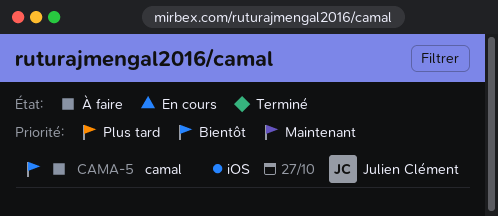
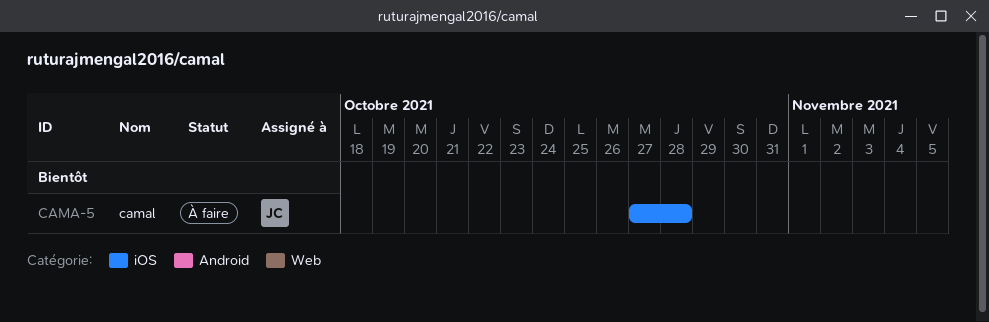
CAMA-5, due: Oct 27 -> Oct 28

